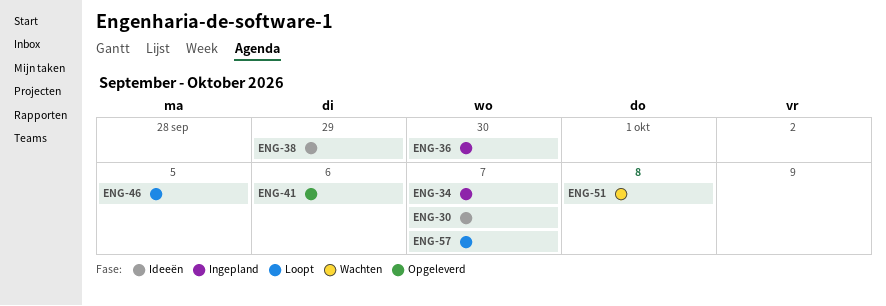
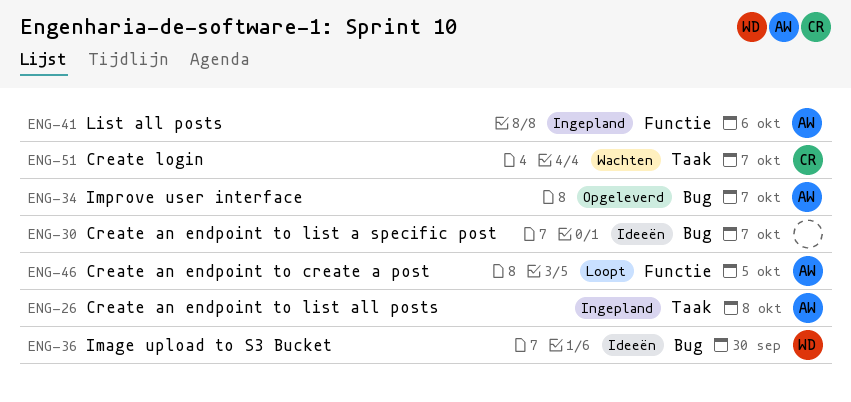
ENG-26: none -> present
ENG-34, status: Ingepland -> Opgeleverd
ENG-36, status: Ingepland -> Ideeën
ENG-38: present -> none
ENG-41, status: Opgeleverd -> Ingepland
ENG-51, due: Oct 8 -> Oct 7
ENG-57: present -> none

